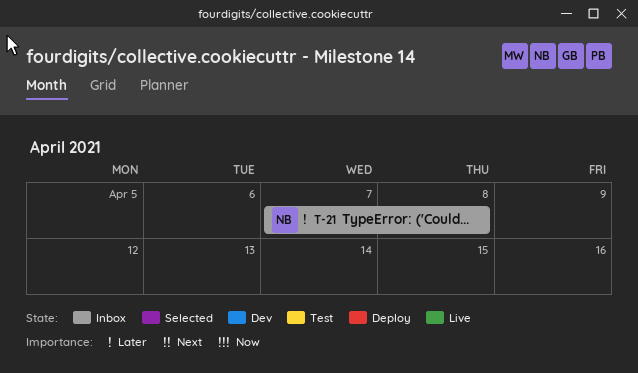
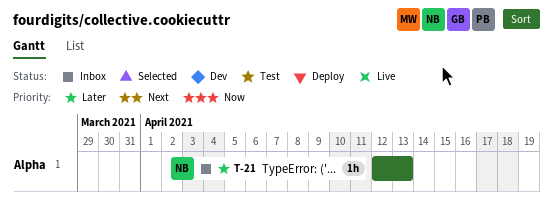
T-21, start: Apr 7 -> Apr 12
T-21, due: Apr 8 -> Apr 13

